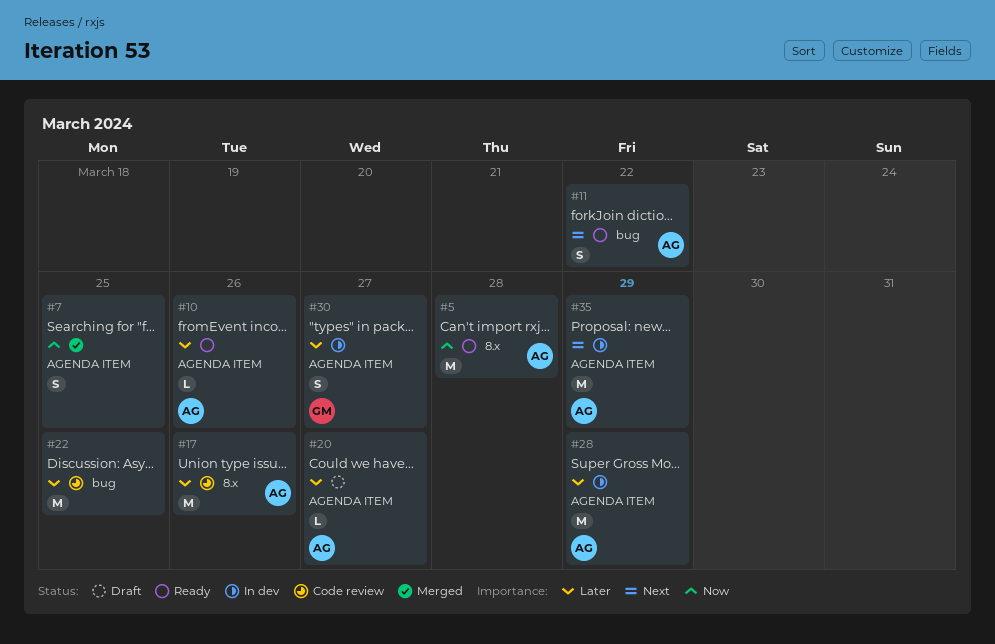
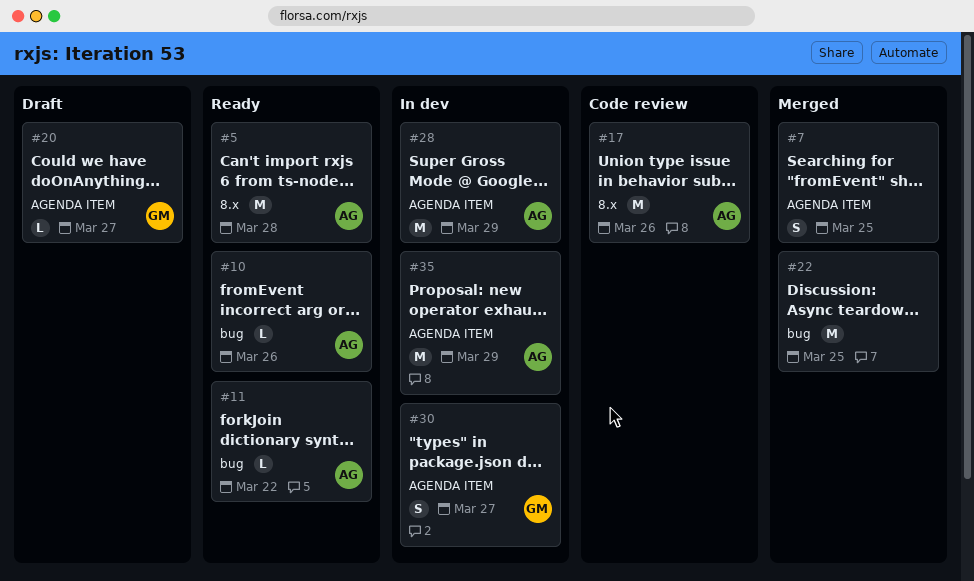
#10, label: AGENDA ITEM -> bug
#11, estimate: S -> L
#20, owner: AG -> GM
#22, status: Code review -> Merged

